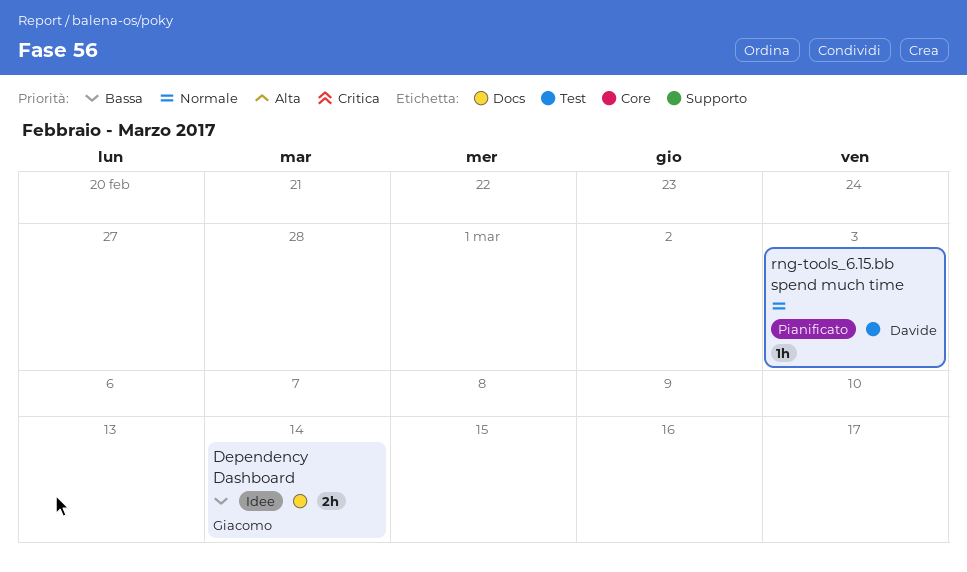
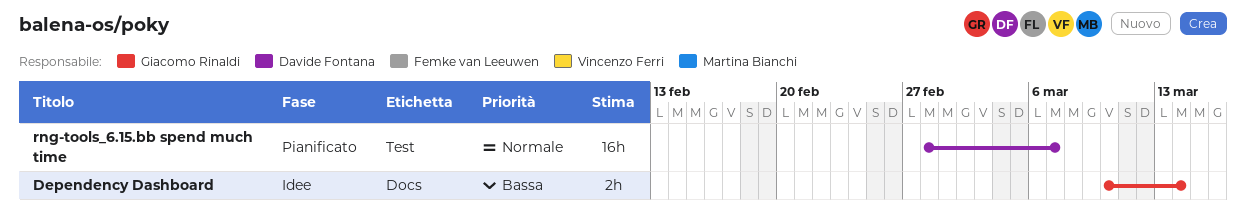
rng-tools_6.15.bb spend much time, estimate: 1h -> 16h
rng-tools_6.15.bb spend much time, due: Mar 3 -> Mar 7

